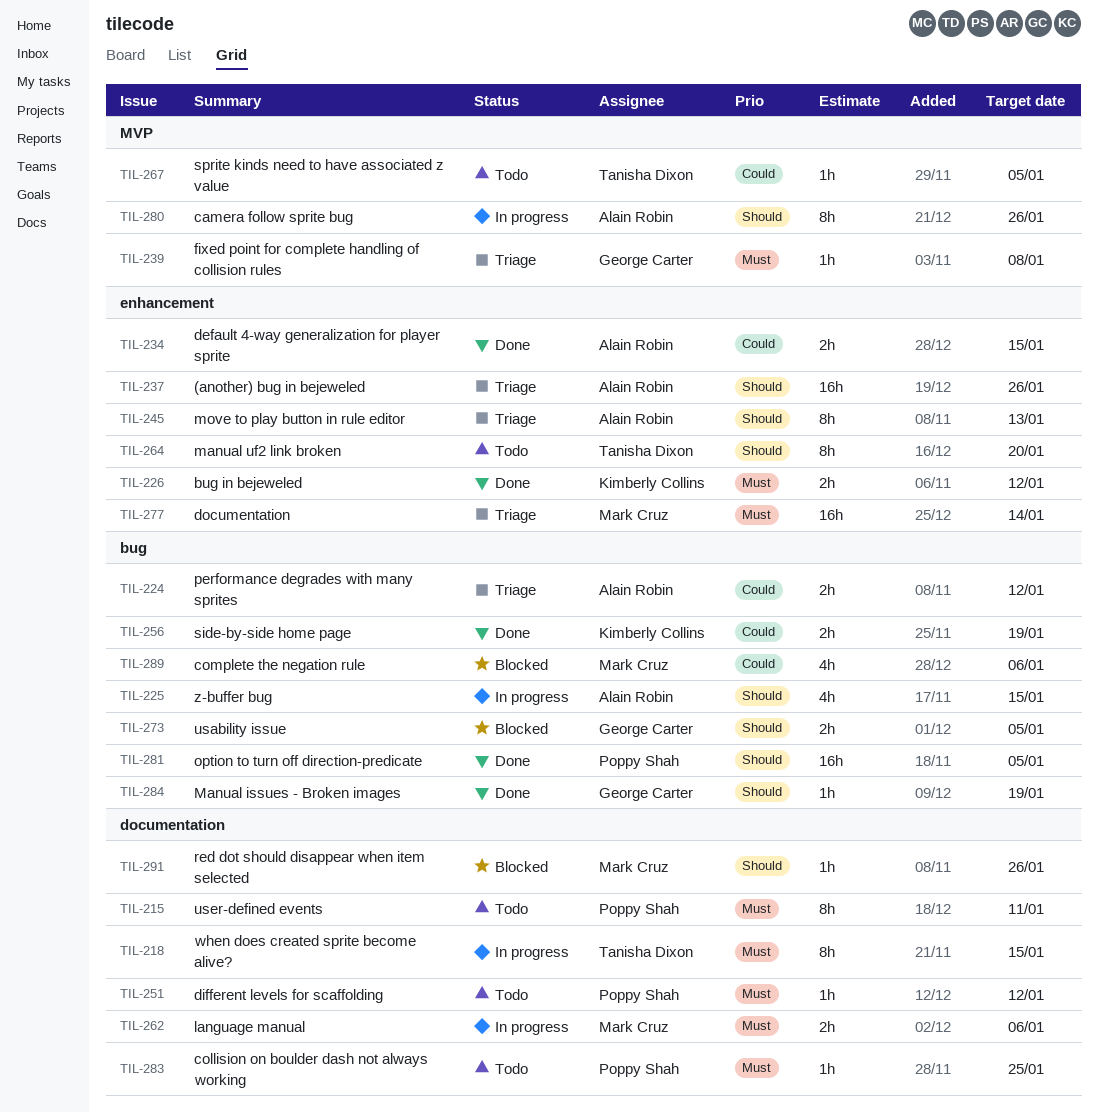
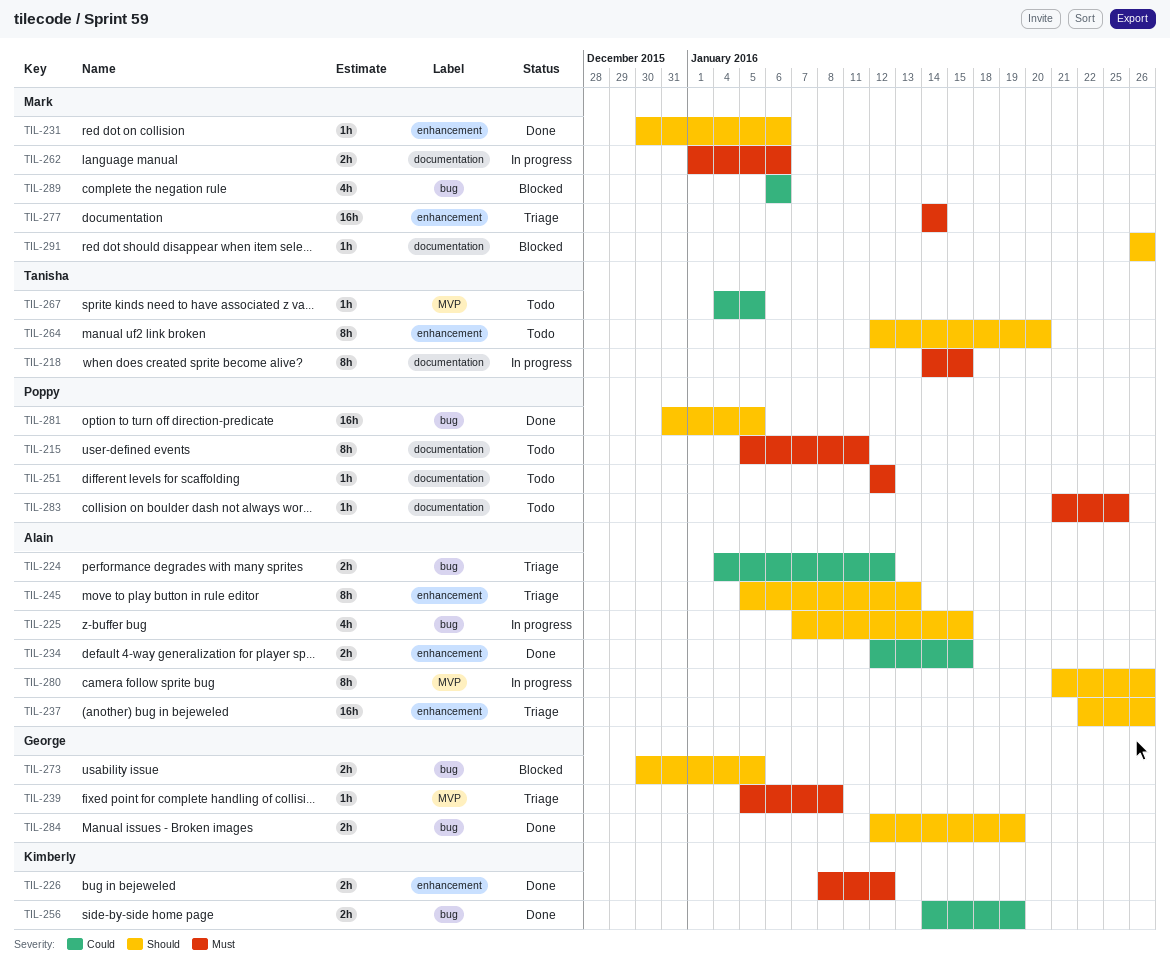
TIL-231: none -> present
TIL-284, estimate: 1h -> 2h

